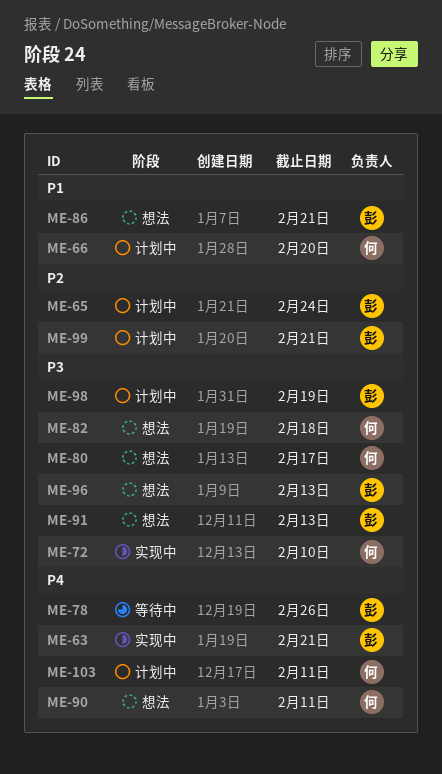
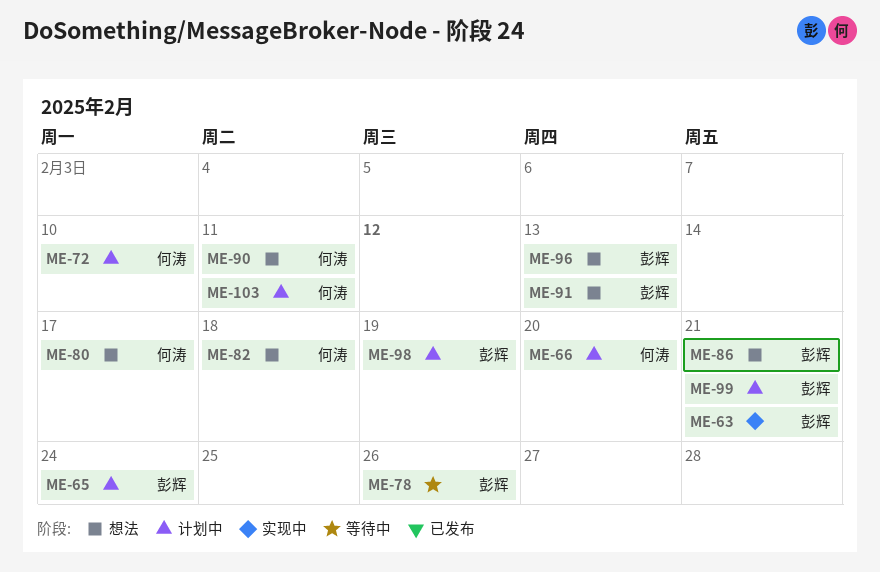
ME-72, status: 实现中 -> 计划中

